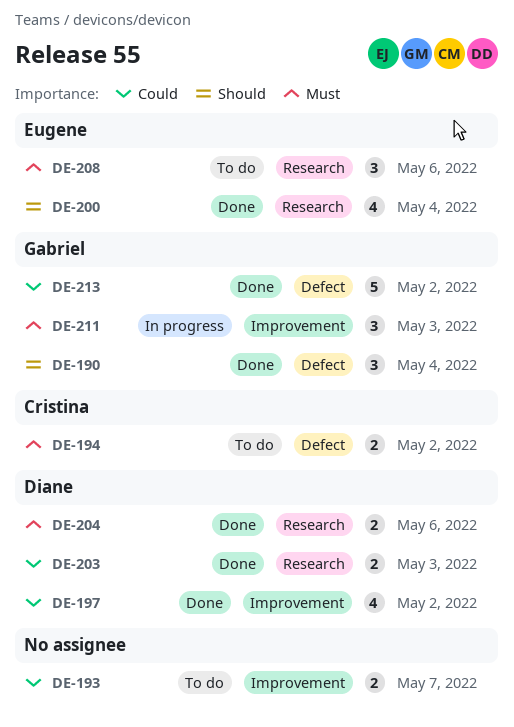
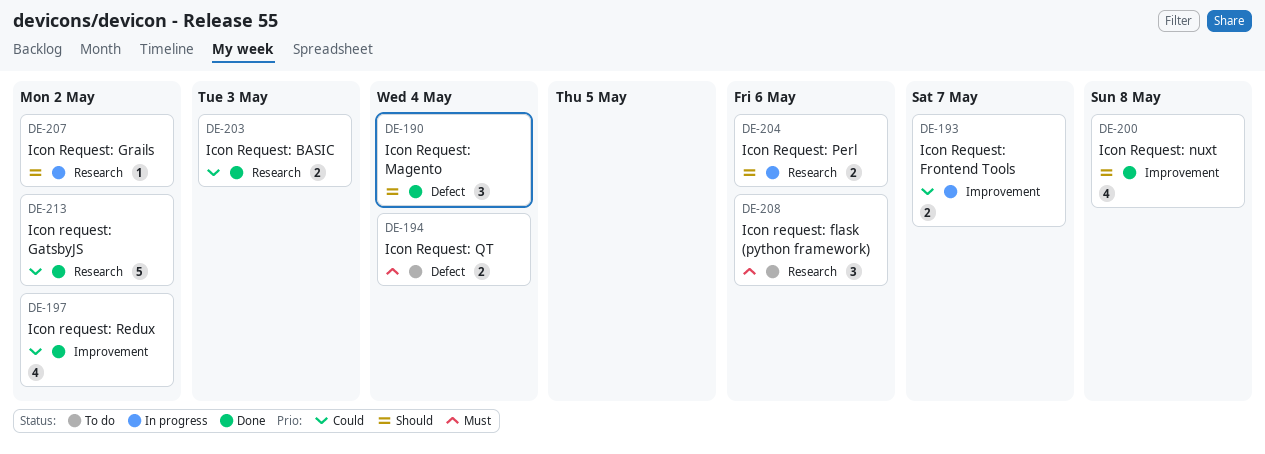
DE-193, status: To do -> In progress
DE-194, due: May 2 -> May 4
DE-200, label: Research -> Improvement
DE-200, due: May 4 -> May 8
DE-204, status: Done -> In progress
DE-204, priority: Must -> Should
DE-207: none -> present
DE-211: present -> none
DE-213, label: Defect -> Research

